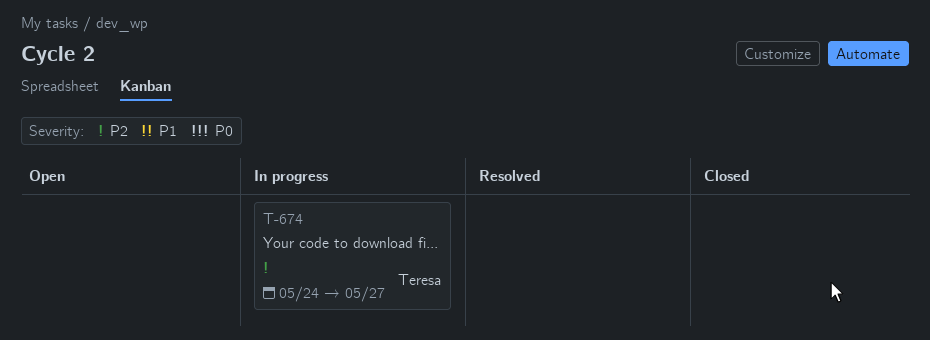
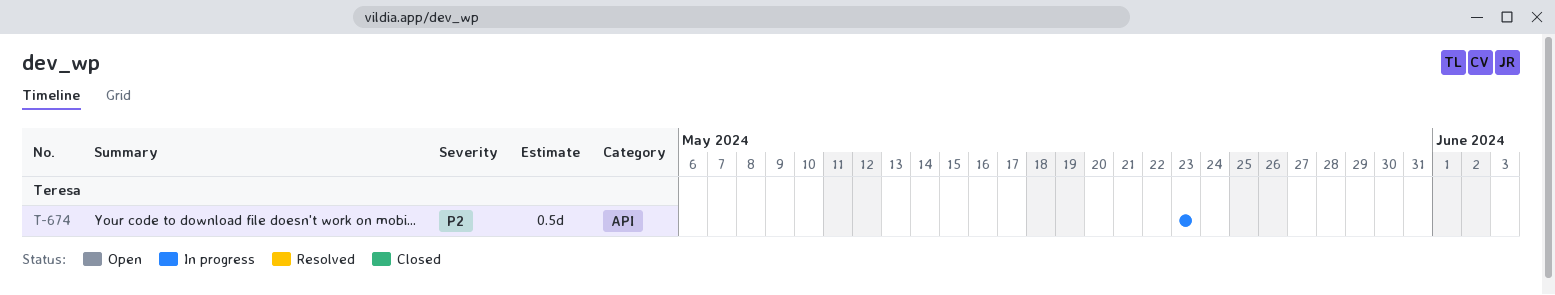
T-674, start: May 24 -> May 23
T-674, due: May 27 -> May 23

